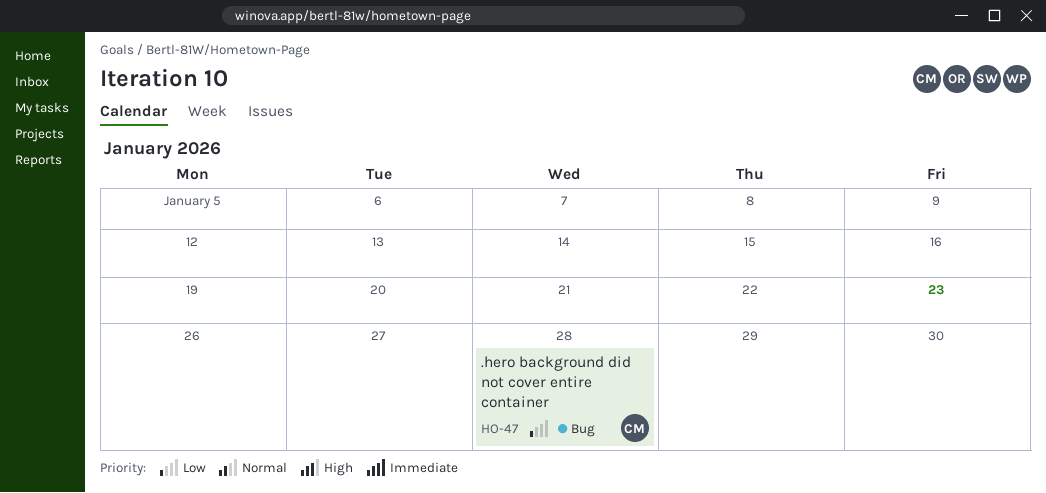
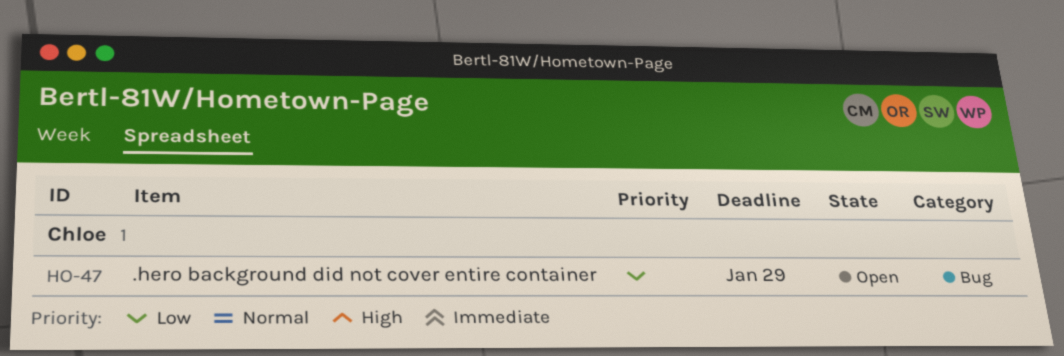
HO-47, due: Jan 28 -> Jan 29

